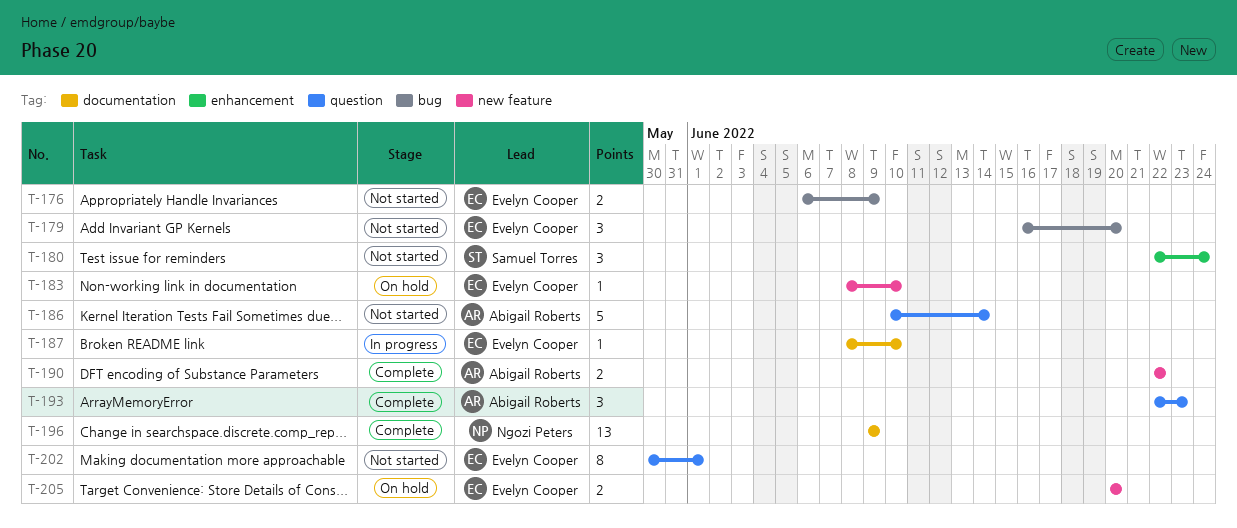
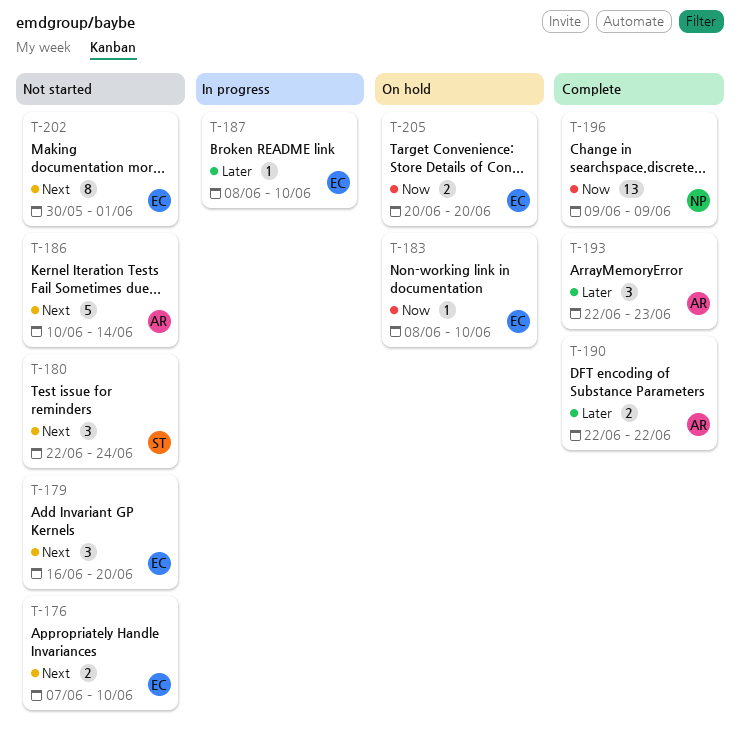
T-176, start: Jun 6 -> Jun 7
T-176, due: Jun 9 -> Jun 10

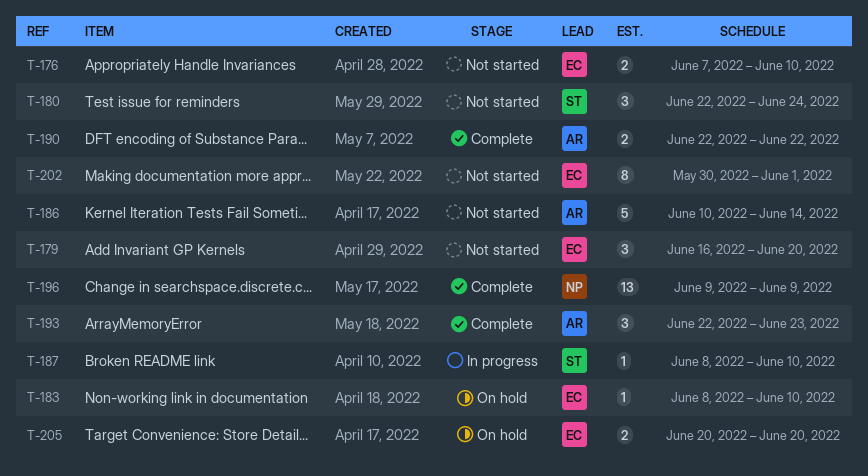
T-187, owner: EC -> ST

